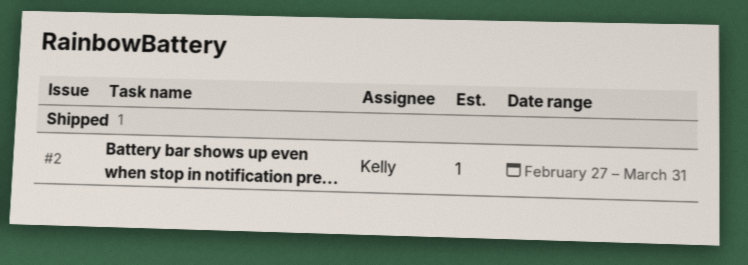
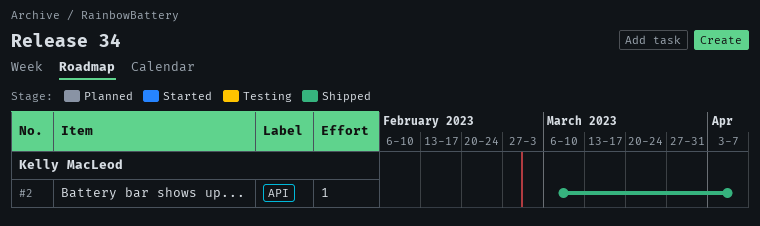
#2, start: Feb 27 -> Mar 6
#2, due: Mar 31 -> Apr 7

